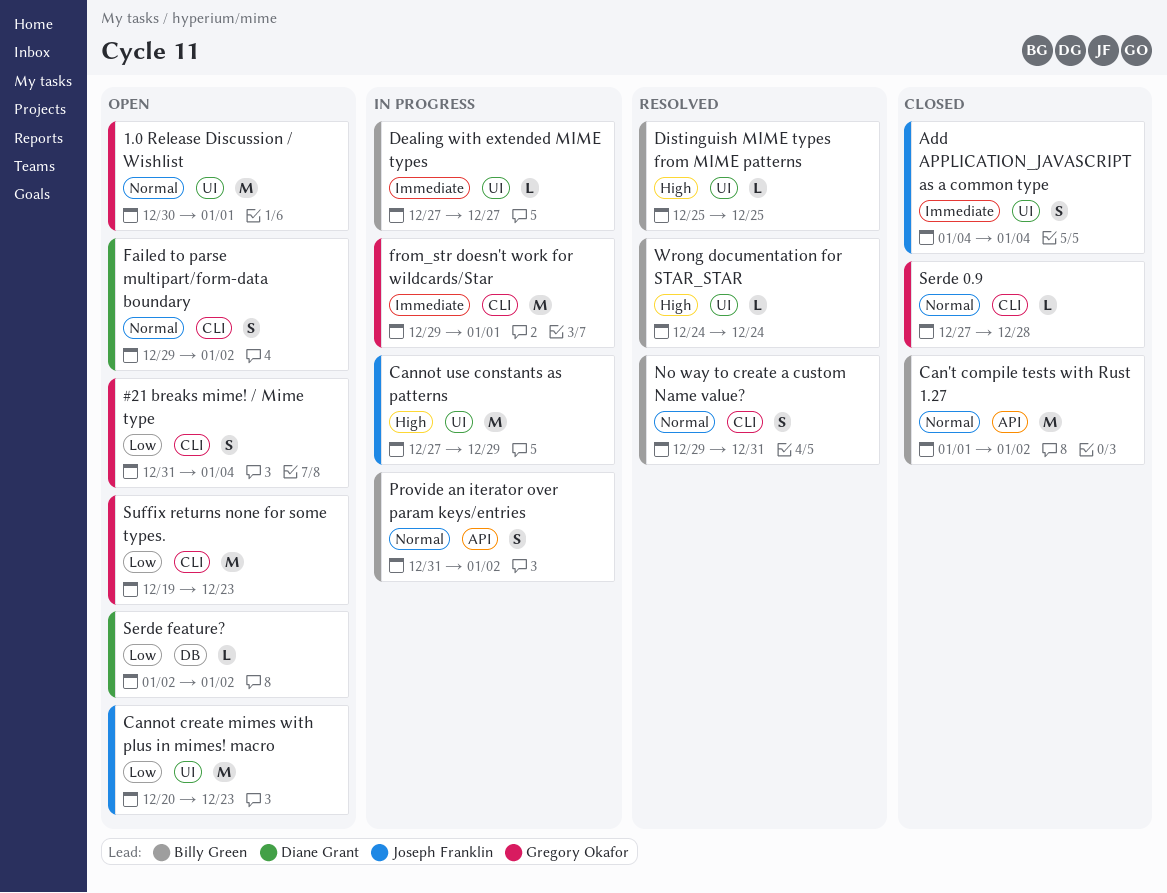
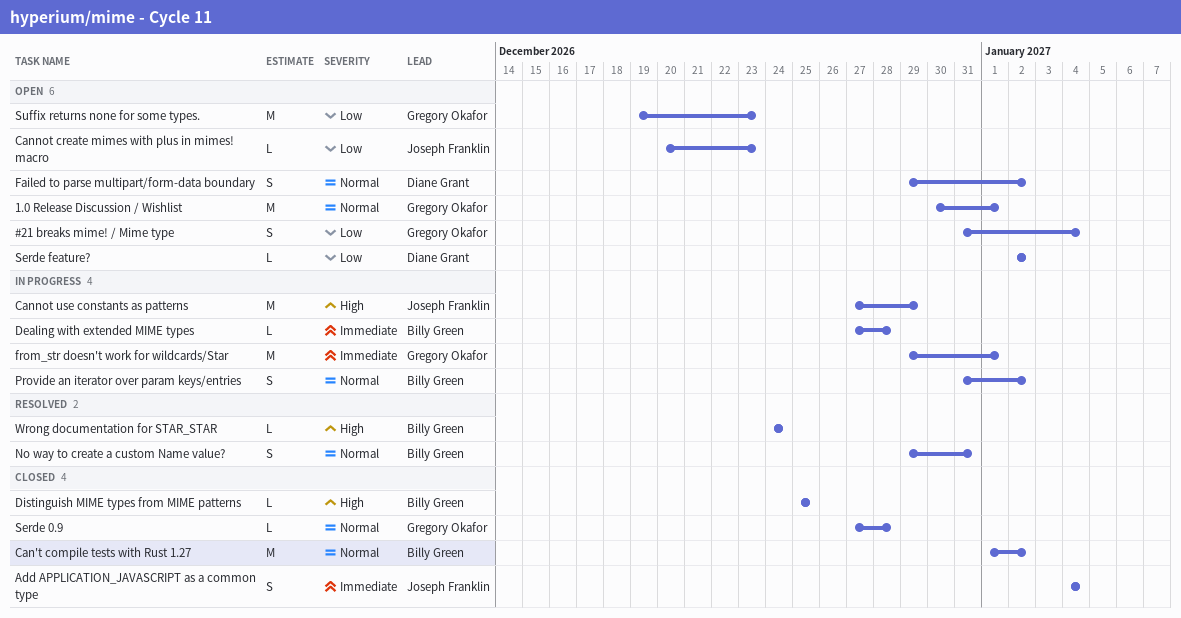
Cannot create mimes with plus in mimes! macro, estimate: M -> L
Dealing with extended MIME types, due: Dec 27 -> Dec 28
Distinguish MIME types from MIME patterns, status: Resolved -> Closed

